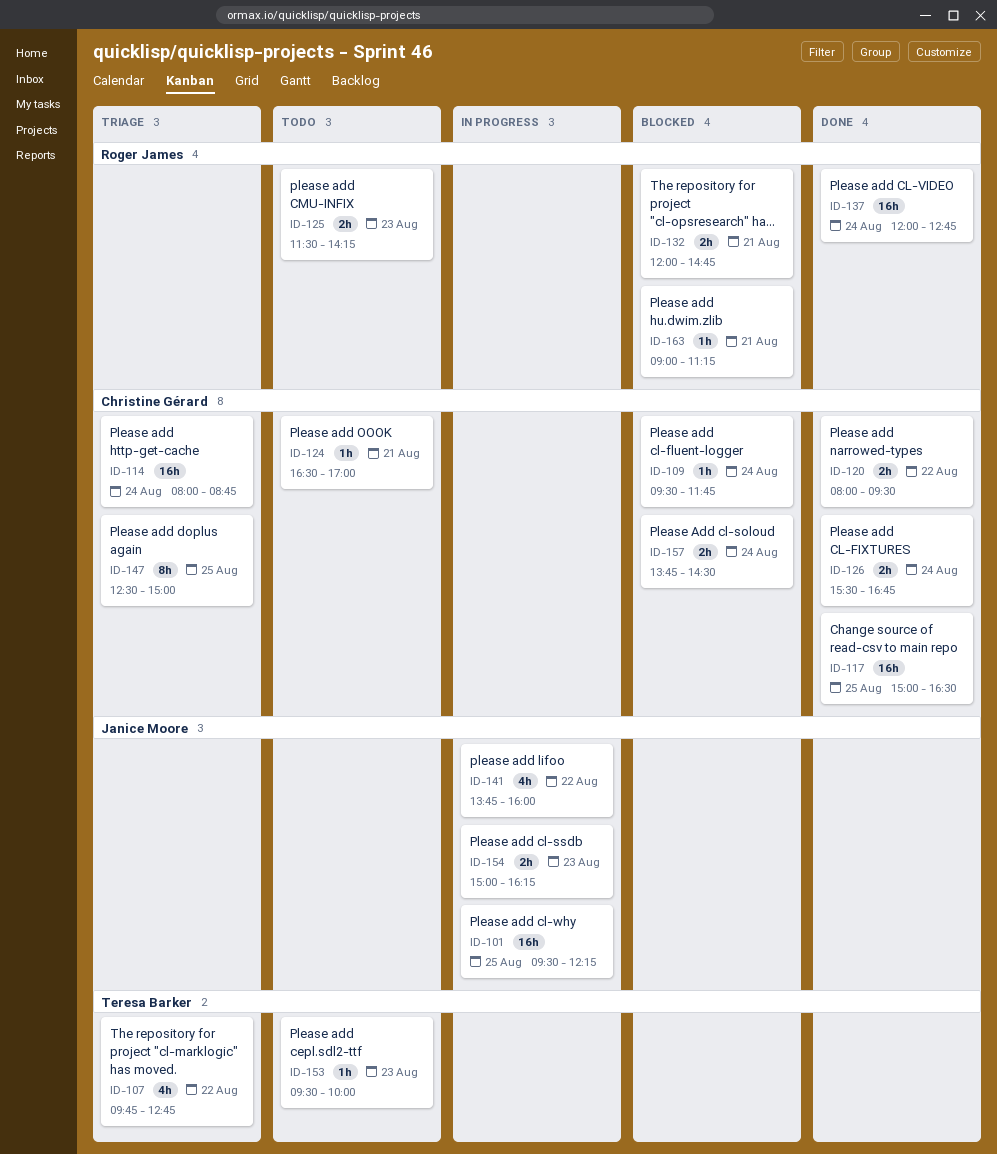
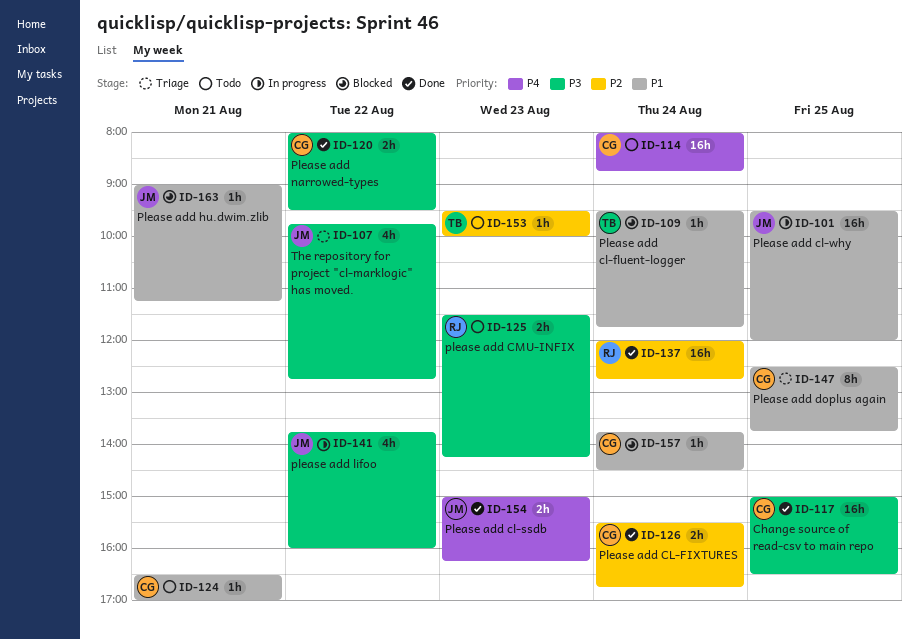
ID-101, ends: 12:15 -> 12:00
ID-107, owner: Teresa Barker -> Janice Moore
ID-109, owner: Christine Gérard -> Teresa Barker
ID-114, status: Triage -> Todo
ID-132: present -> none
ID-147, ends: 15:00 -> 13:45
ID-154, status: In progress -> Done
ID-157, estimate: 2h -> 1h
ID-163, owner: Roger James -> Janice Moore

